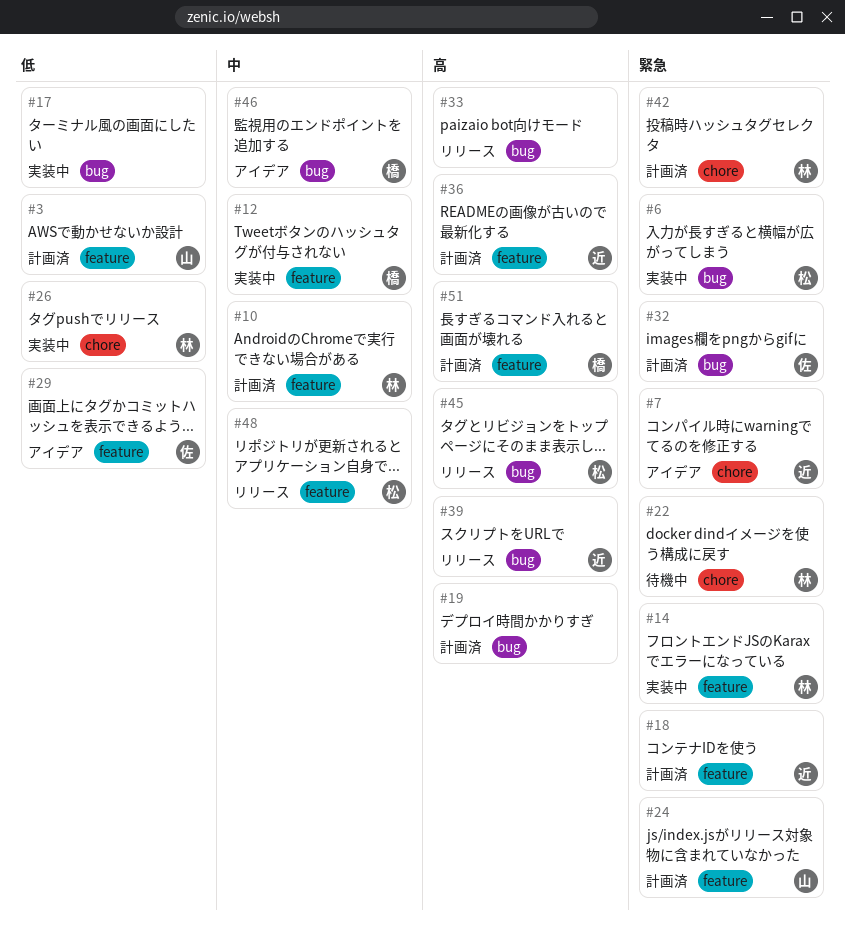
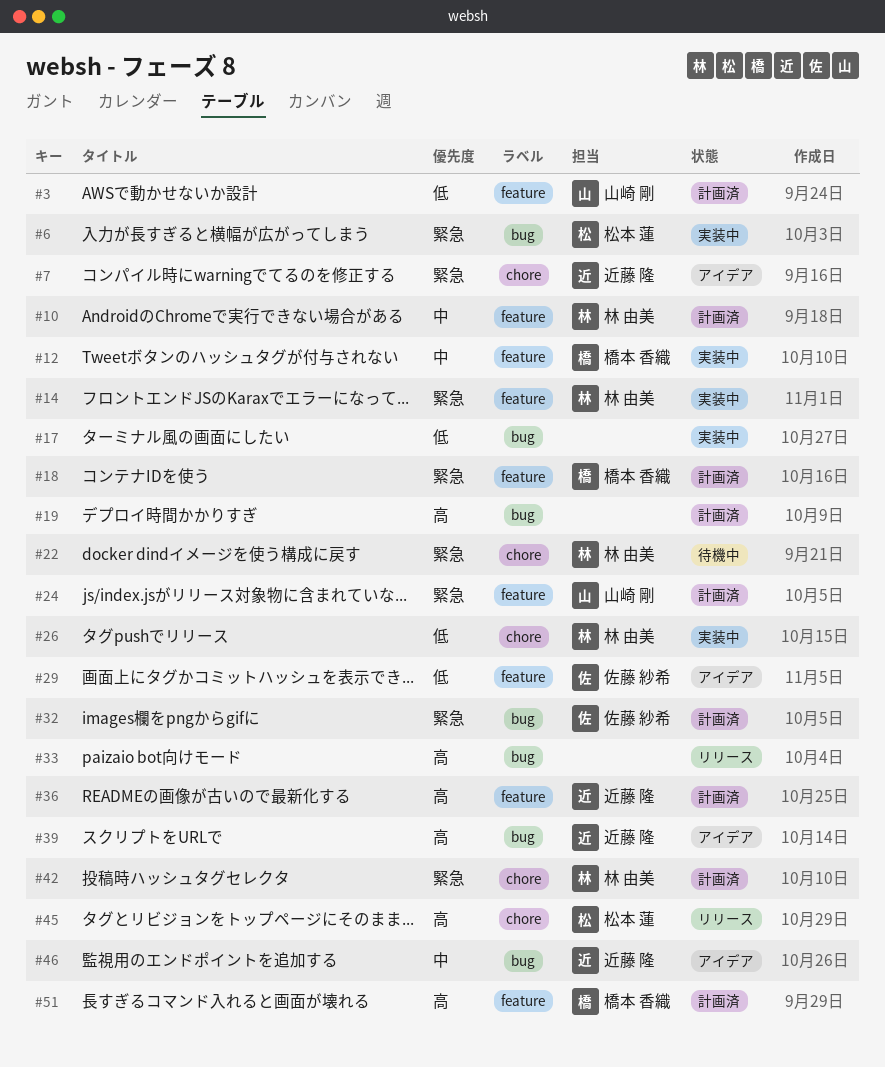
#18, owner: 近藤 隆 -> 橋本 香織
#39, status: リリース -> アイデア
#45, label: bug -> chore
#46, owner: 橋本 香織 -> 近藤 隆
#48: present -> none

